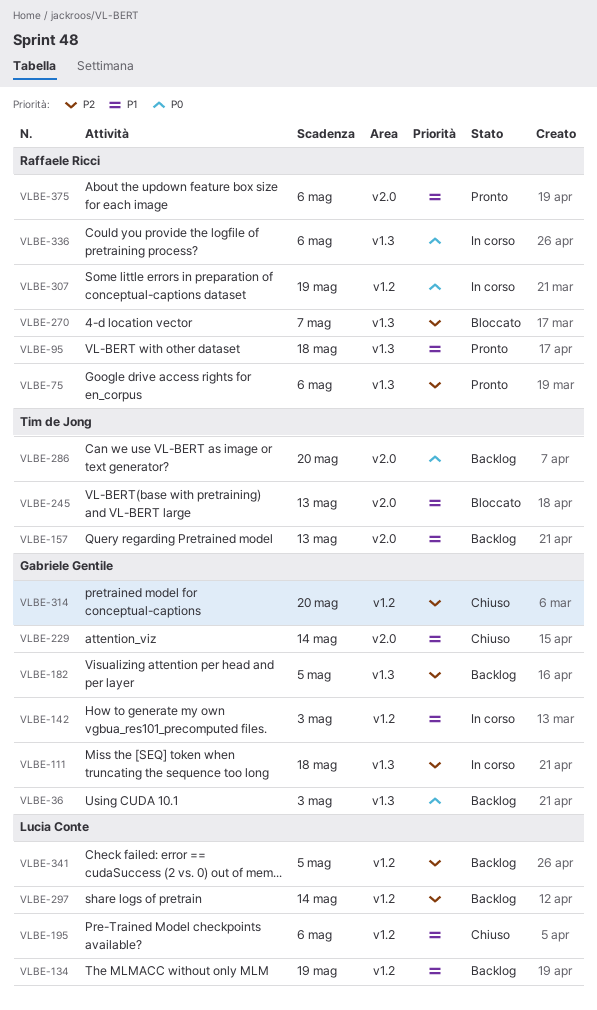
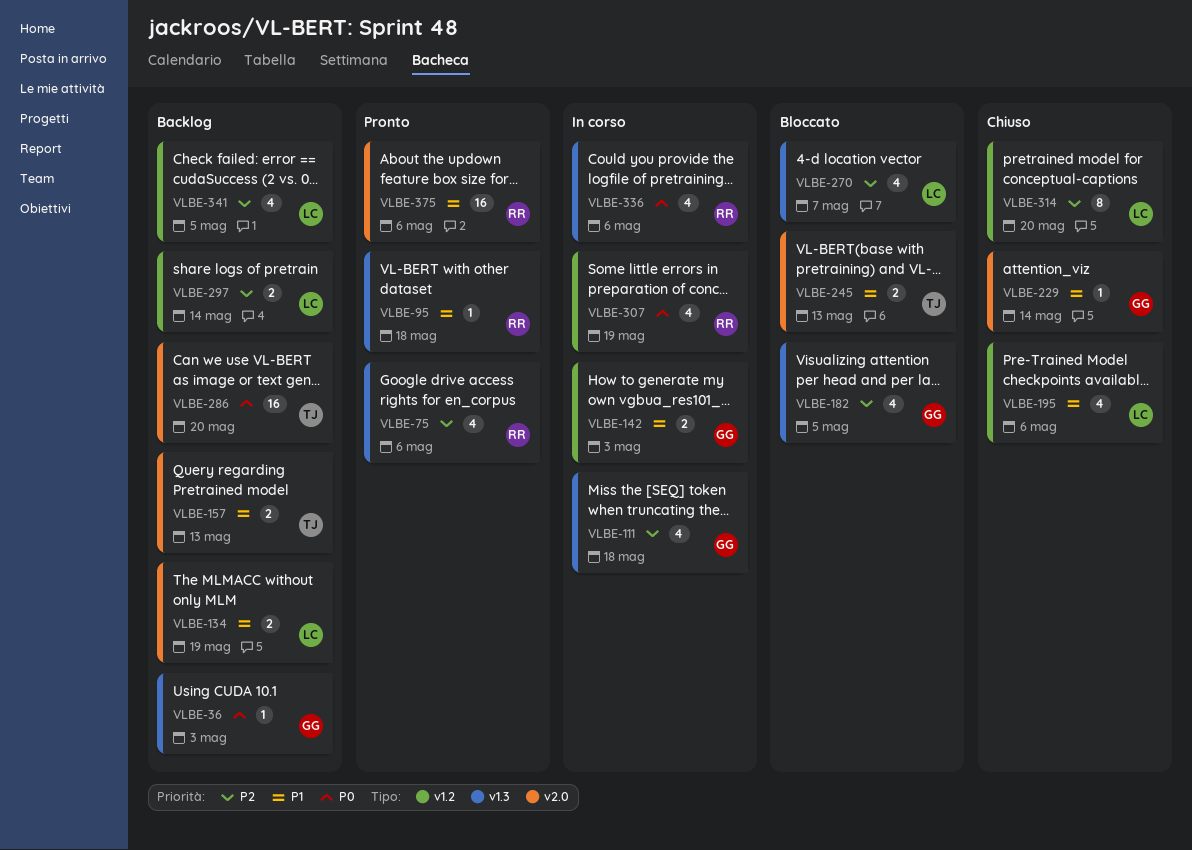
VLBE-134, label: v1.2 -> v2.0
VLBE-182, status: Backlog -> Bloccato
VLBE-270, owner: Raffaele Ricci -> Lucia Conte
VLBE-314, owner: Gabriele Gentile -> Lucia Conte

